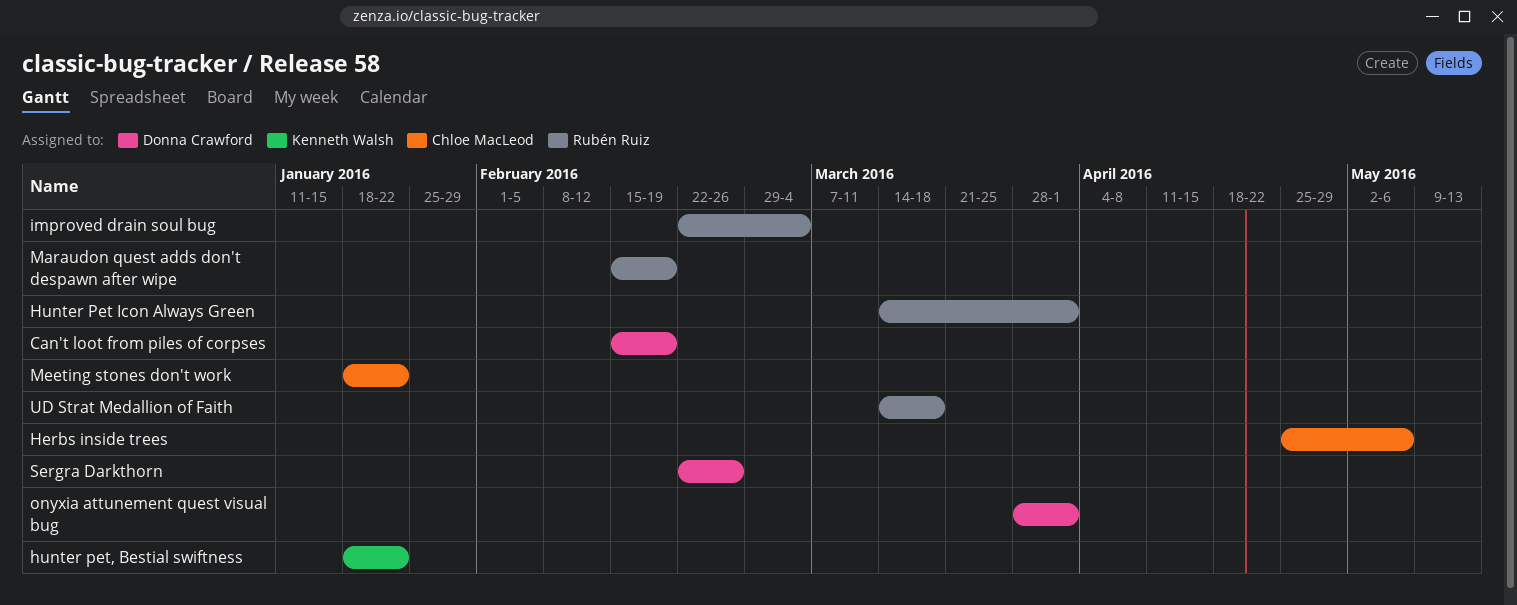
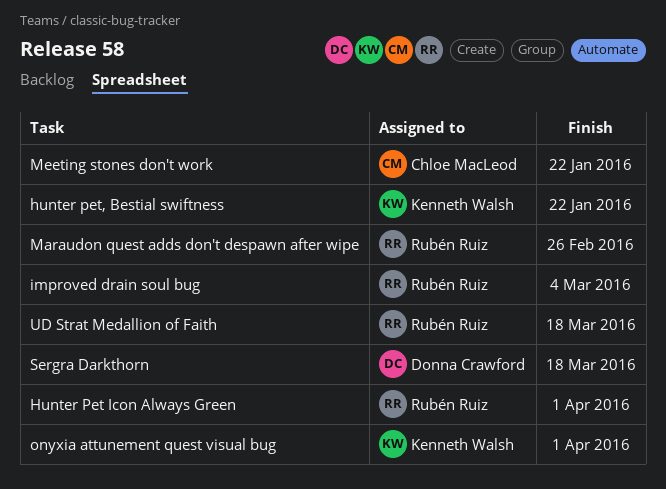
Can't loot from piles of corpses: present -> none
Herbs inside trees: present -> none
Maraudon quest adds don't despawn after wipe, due: Feb 19 -> Feb 26
onyxia attunement quest visual bug, owner: Donna Crawford -> Kenneth Walsh
Sergra Darkthorn, due: Feb 26 -> Mar 18

